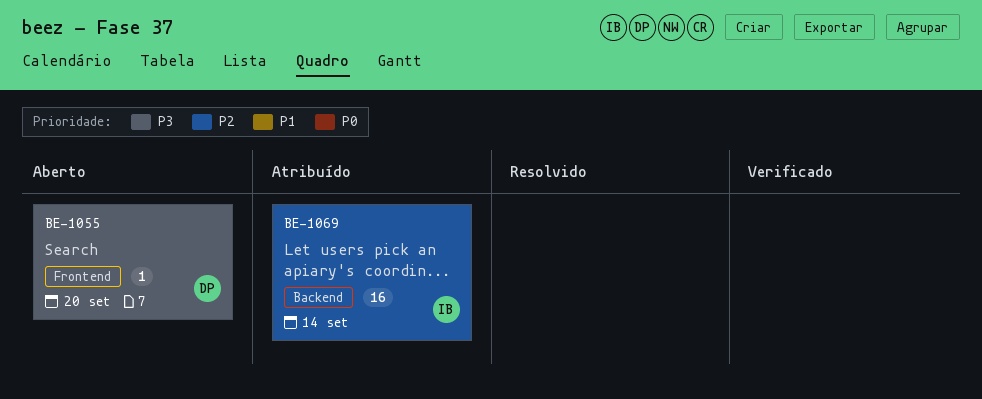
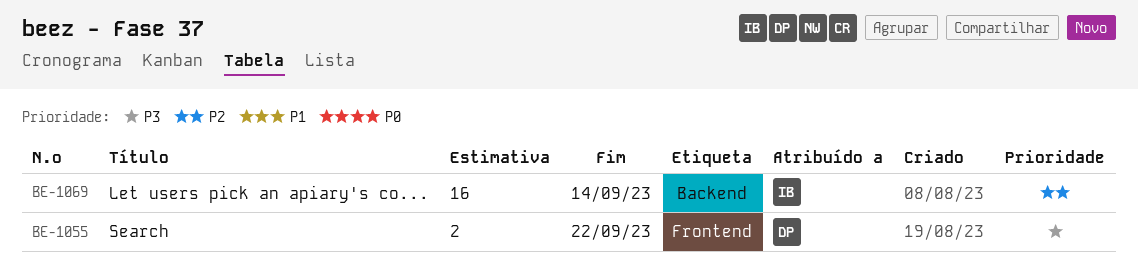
BE-1055, estimate: 1 -> 2
BE-1055, due: Sep 20 -> Sep 22

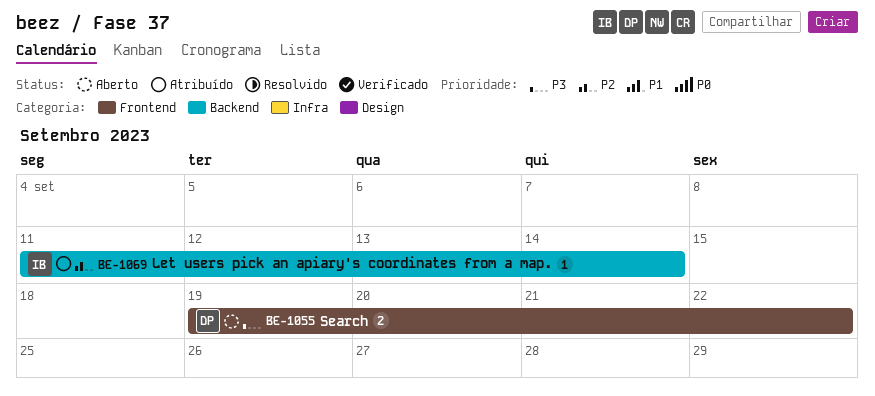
BE-1069, estimate: 16 -> 1

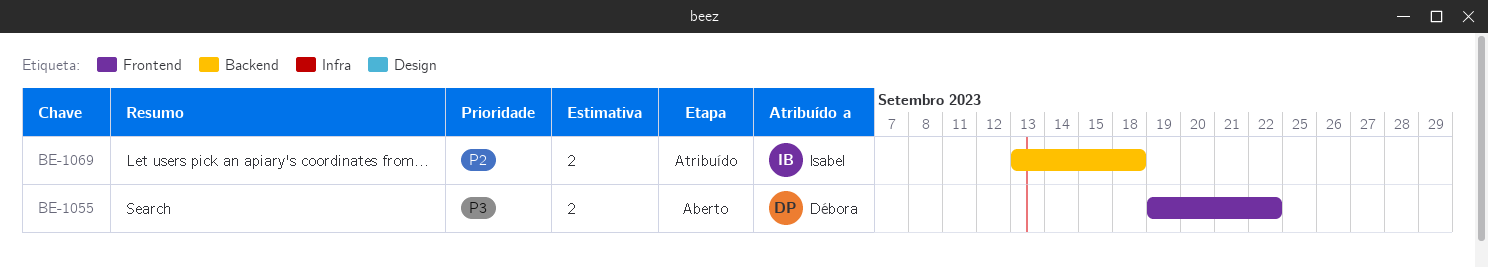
BE-1069, estimate: 1 -> 2
BE-1069, start: Sep 11 -> Sep 13
BE-1069, due: Sep 14 -> Sep 18

